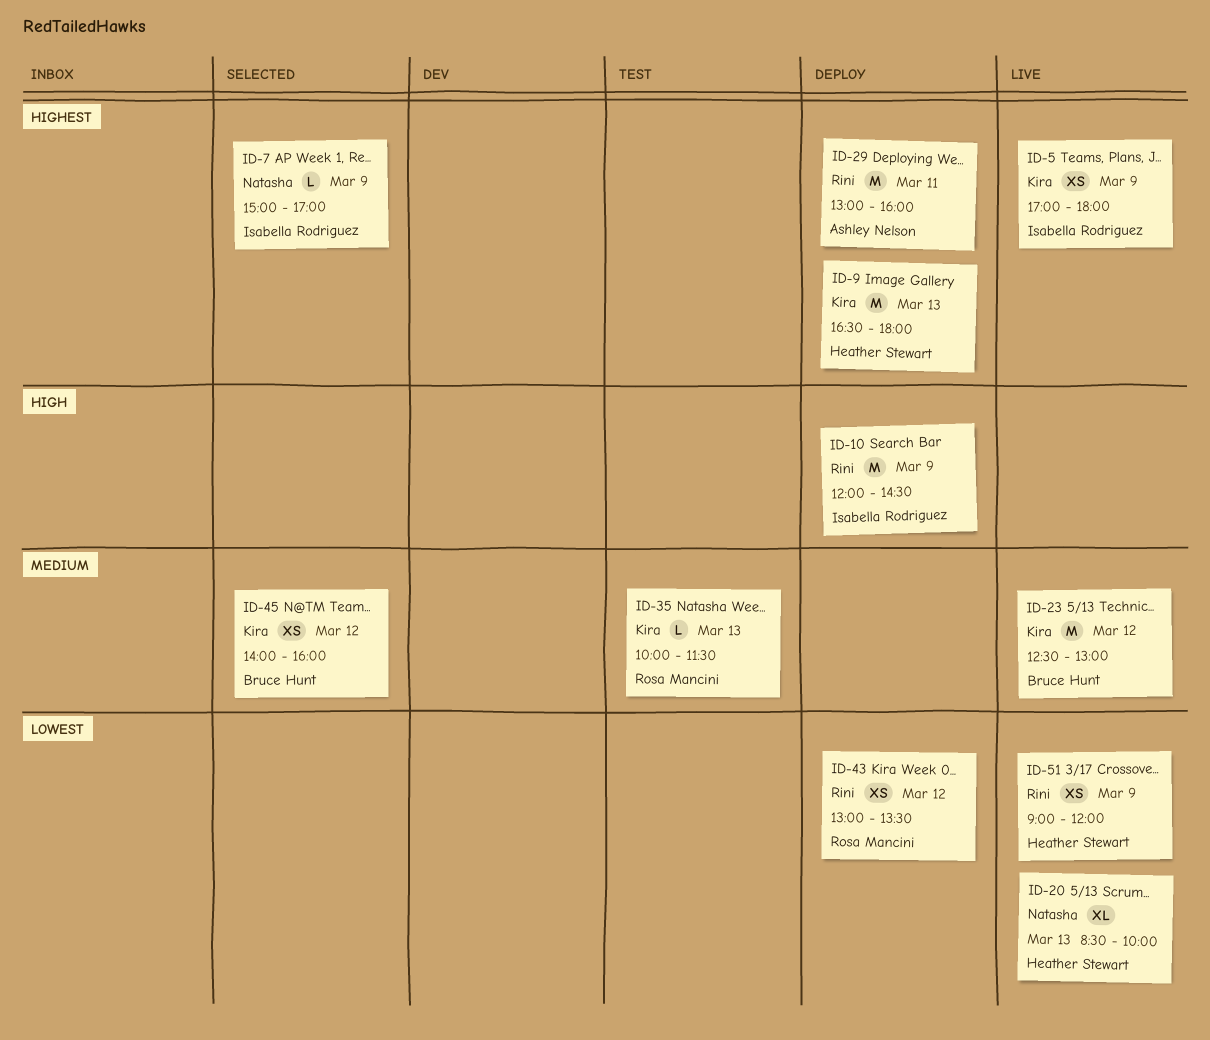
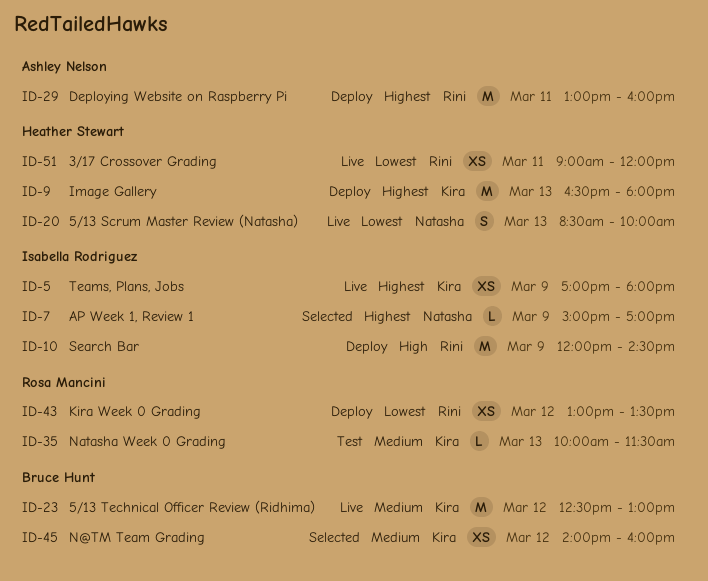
ID-20, estimate: XL -> S
ID-51, day: Mar 9 -> Mar 11

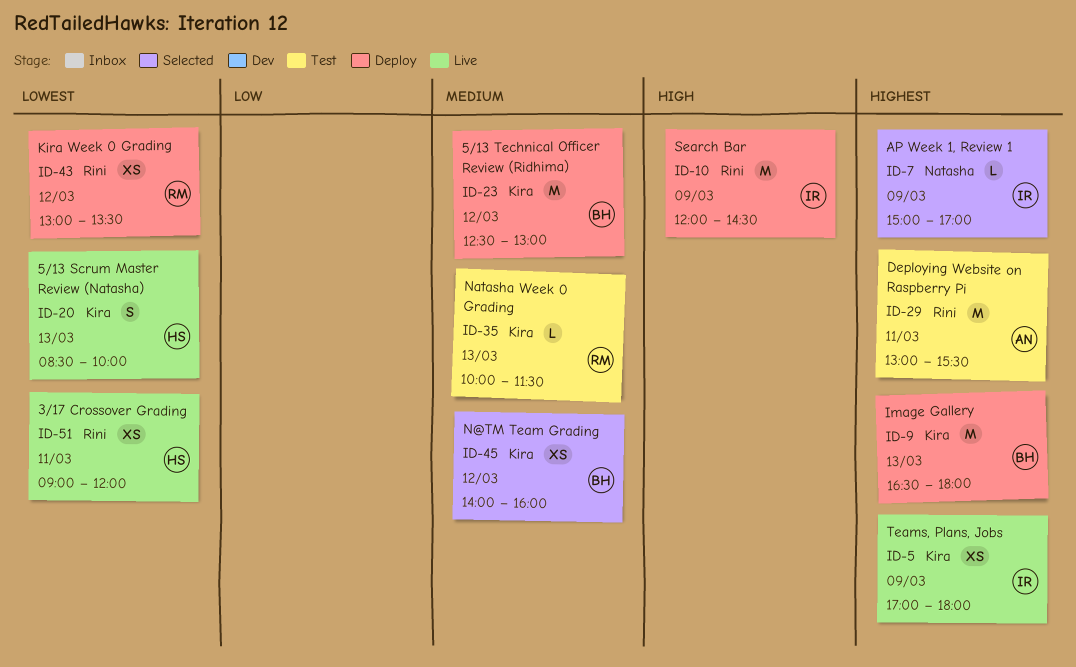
ID-9, owner: Heather Stewart -> Bruce Hunt
ID-20, label: Natasha -> Kira
ID-23, status: Live -> Deploy
ID-29, status: Deploy -> Test
ID-29, ends: 16:00 -> 15:30

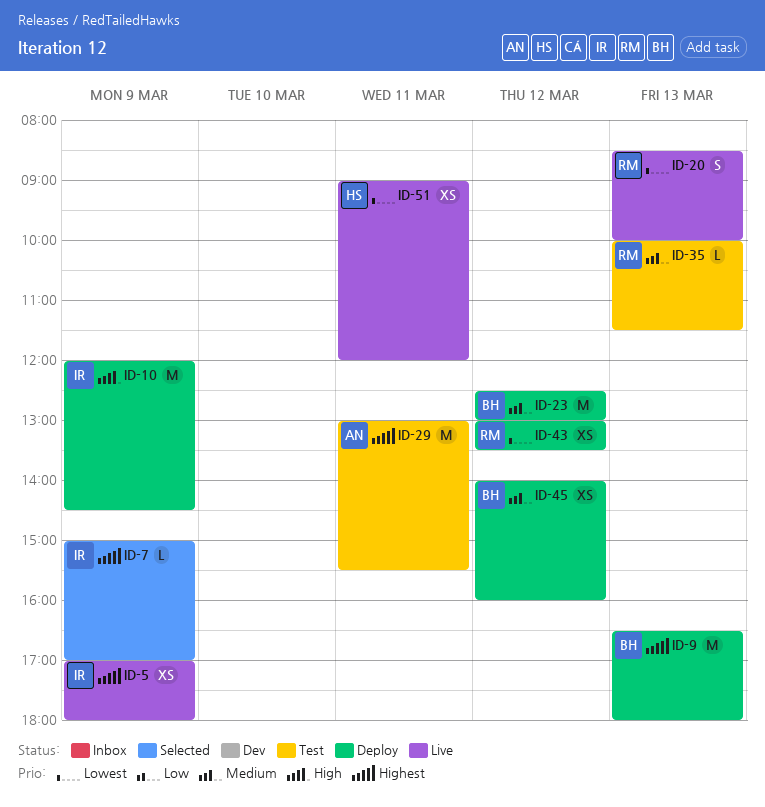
ID-20, owner: HS -> RM
ID-45, status: Selected -> Deploy

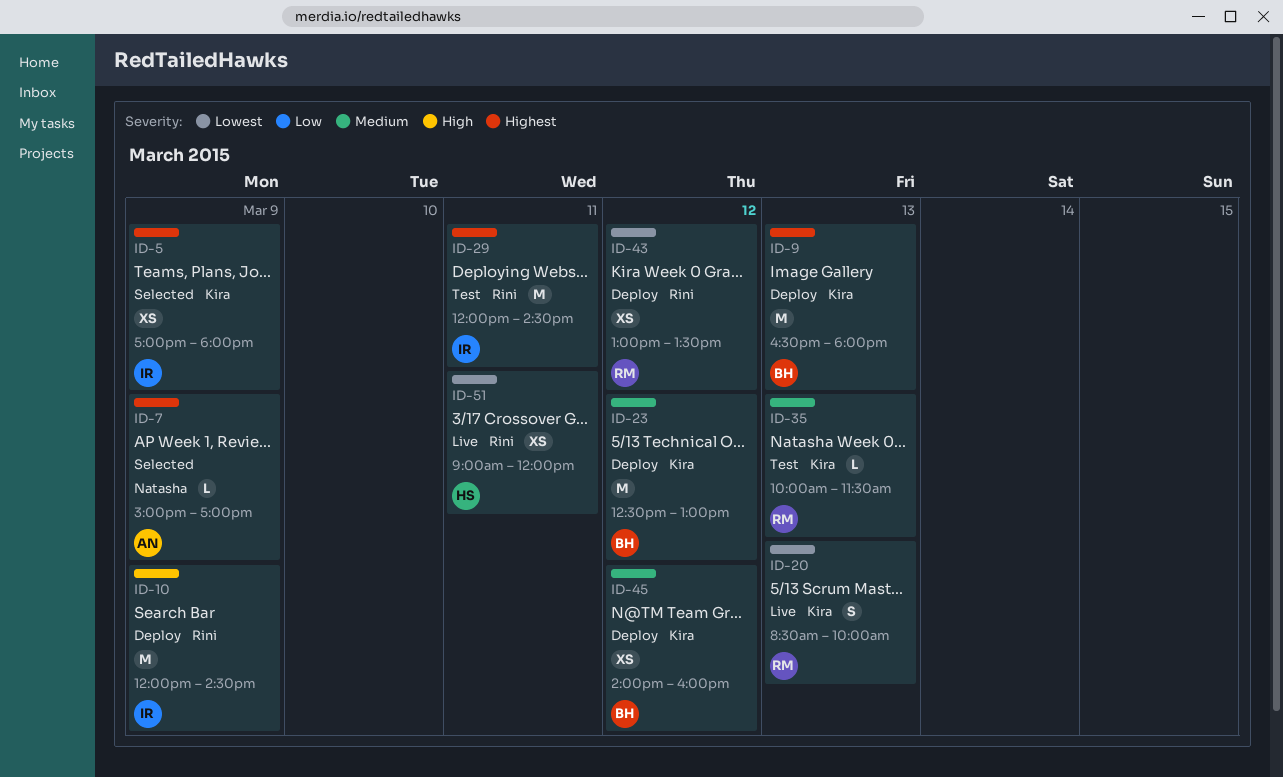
ID-5, status: Live -> Selected
ID-7, owner: IR -> AN
ID-29, owner: AN -> IR
ID-29, begins: 13:00 -> 12:00
ID-29, ends: 15:30 -> 14:30

